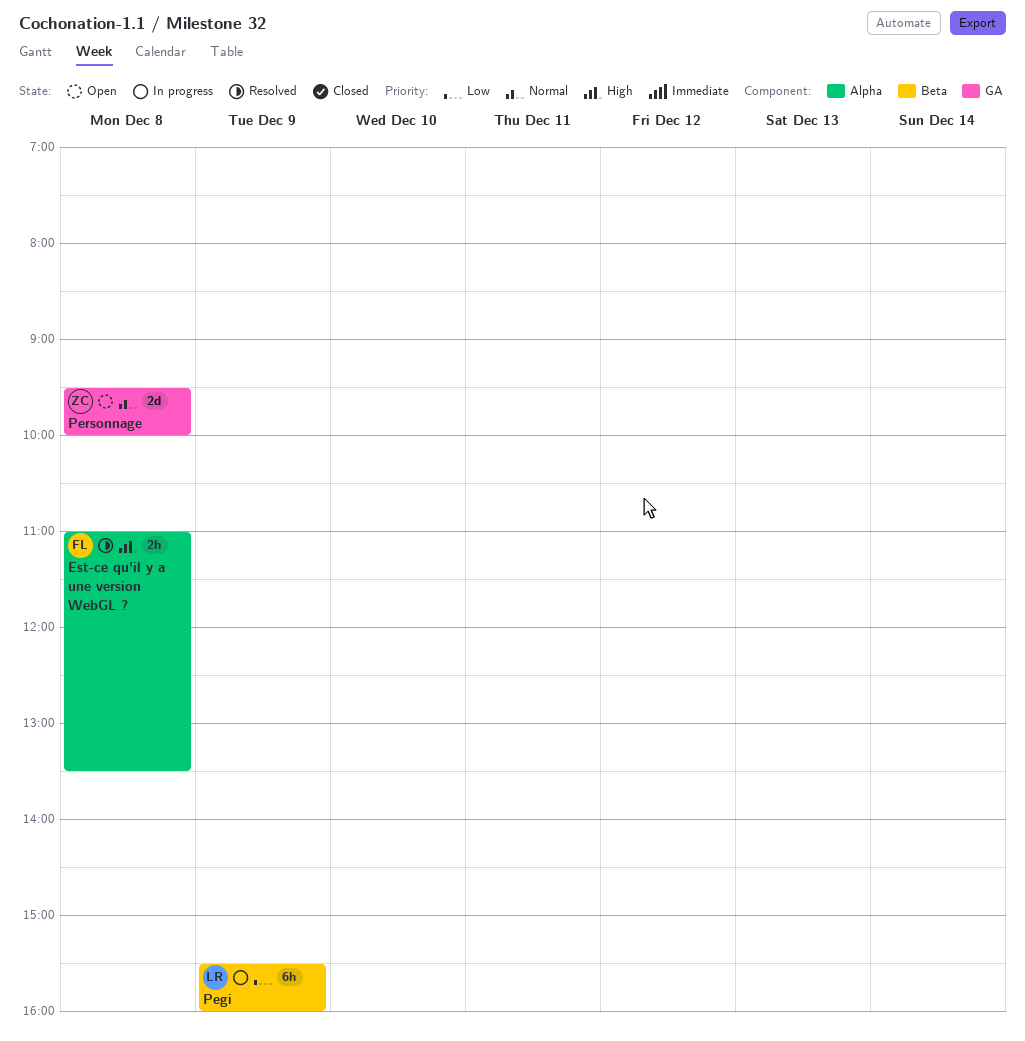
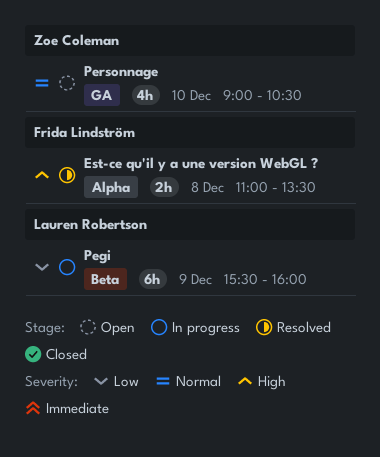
Personnage, estimate: 2d -> 4h
Personnage, day: Dec 8 -> Dec 10
Personnage, begins: 09:30 -> 09:00
Personnage, ends: 10:00 -> 10:30

